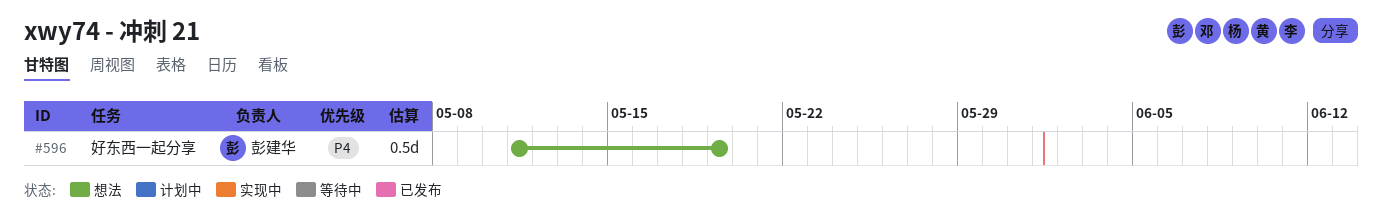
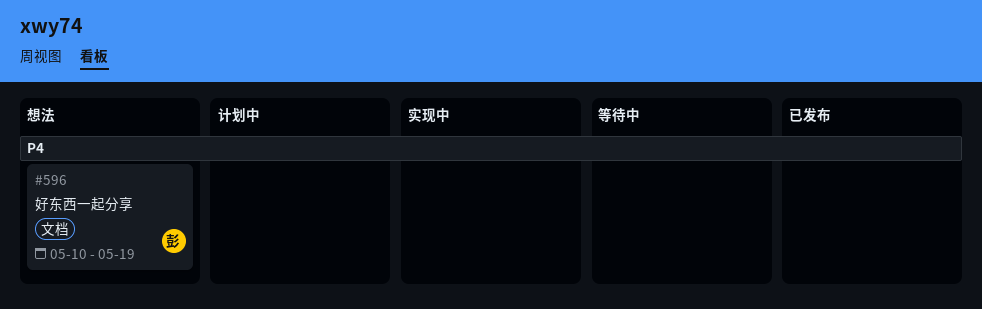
#596, start: May 11 -> May 10

